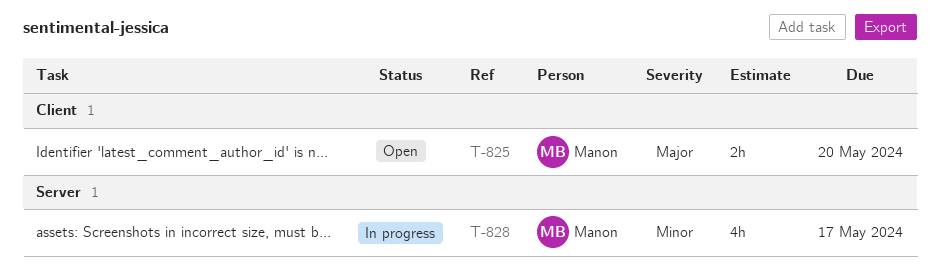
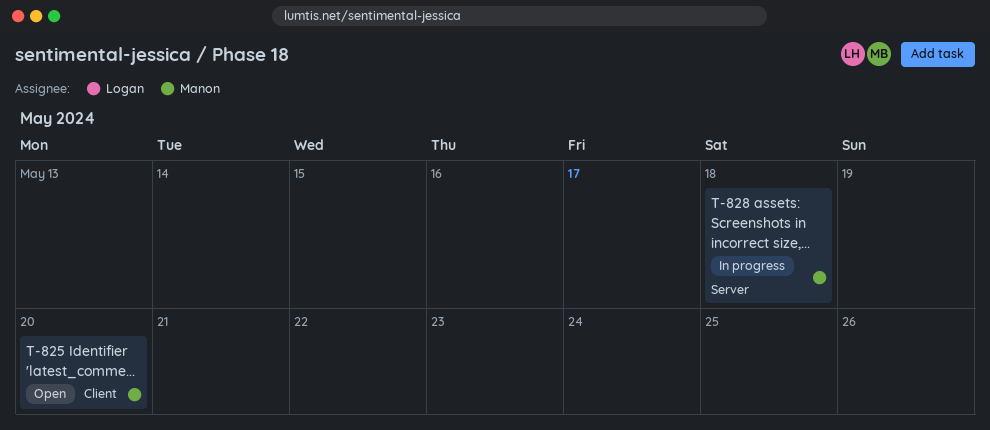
T-828, due: May 17 -> May 18

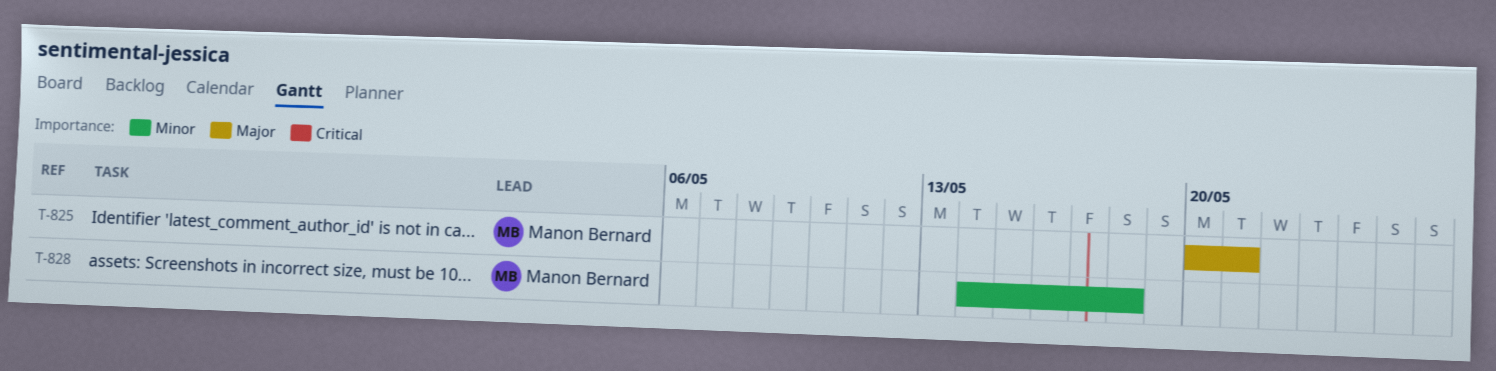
T-825, due: May 20 -> May 21

